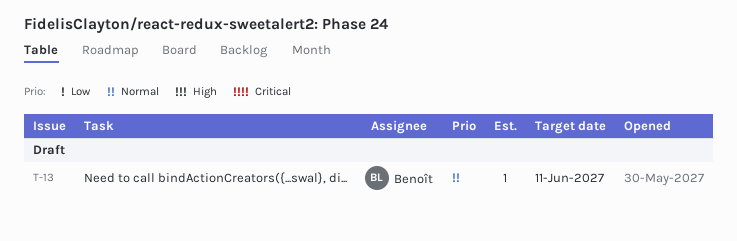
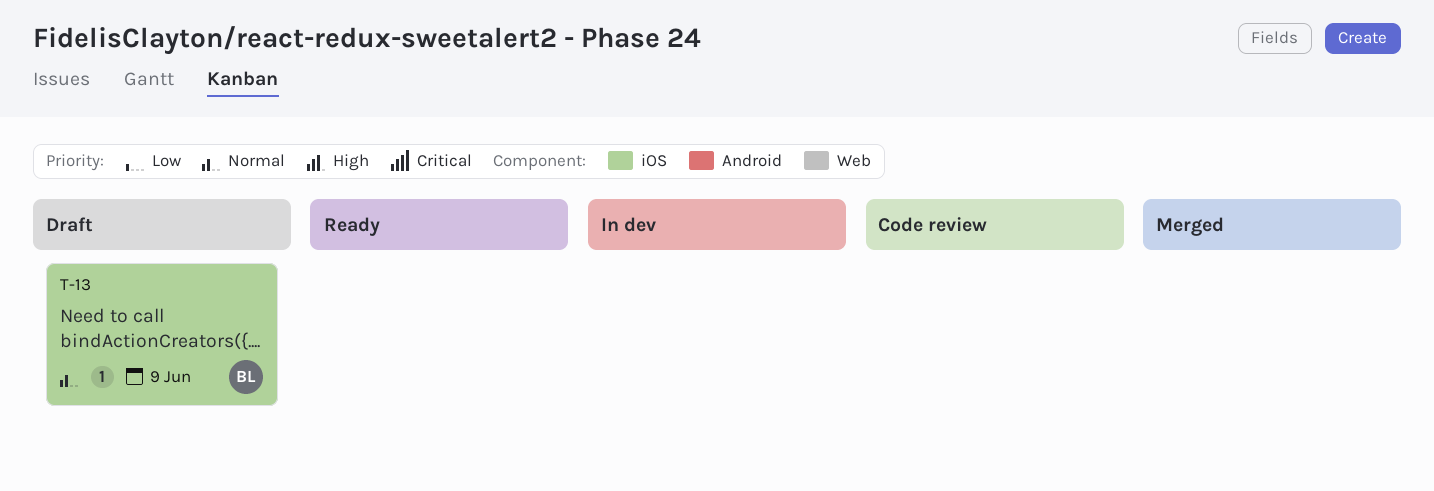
T-13, due: Jun 11 -> Jun 9

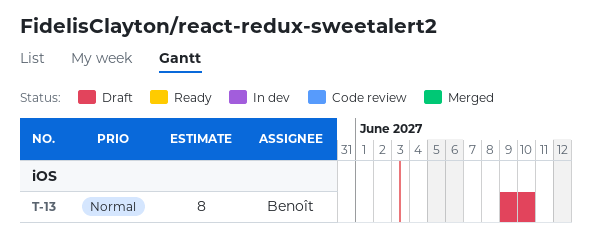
T-13, estimate: 1 -> 8
T-13, due: Jun 9 -> Jun 10

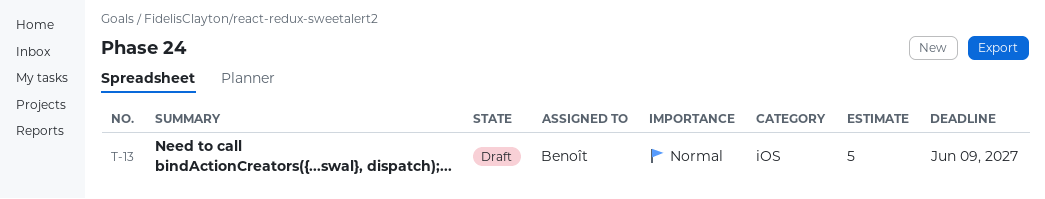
T-13, estimate: 8 -> 5
T-13, due: Jun 10 -> Jun 9

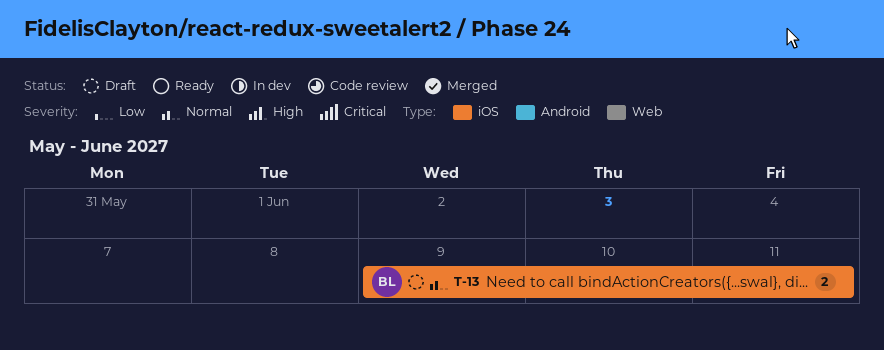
T-13, estimate: 5 -> 2
T-13, due: Jun 9 -> Jun 11

